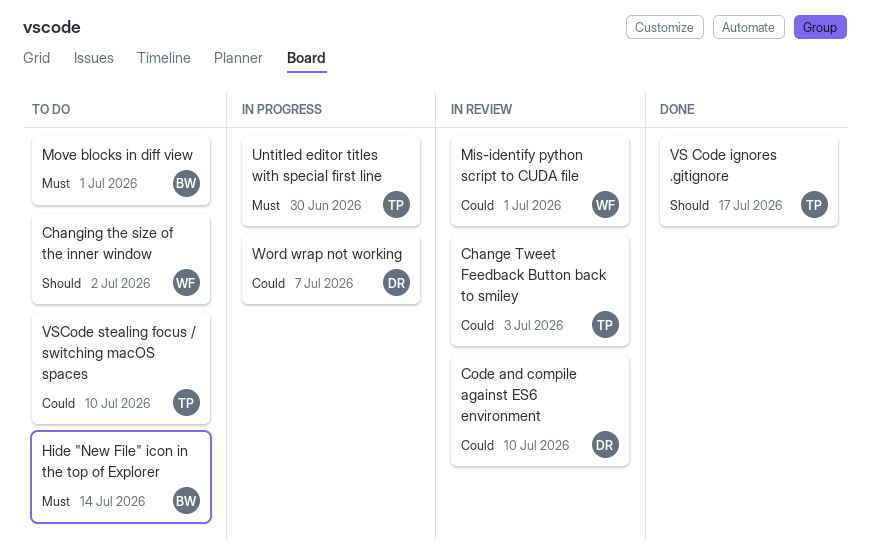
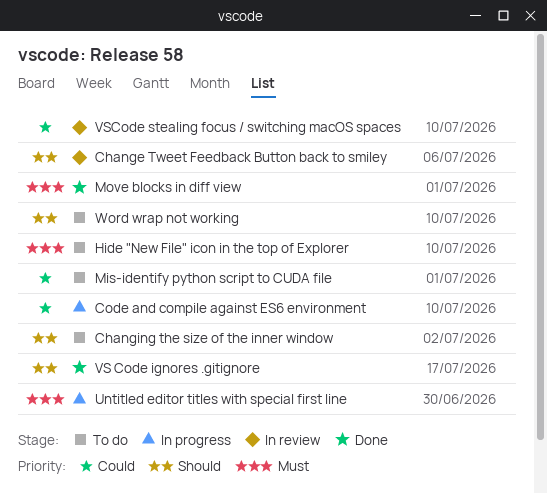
Change Tweet Feedback Button back to smiley, priority: Could -> Should
Change Tweet Feedback Button back to smiley, due: Jul 3 -> Jul 6
Code and compile against ES6 environment, status: In review -> In progress
Hide "New File" icon in the top of Explorer, due: Jul 14 -> Jul 10
Mis-identify python script to CUDA file, status: In review -> To do
Move blocks in diff view, status: To do -> Done
VSCode stealing focus / switching macOS spaces, status: To do -> In review
Word wrap not working, status: In progress -> To do
Word wrap not working, priority: Could -> Should
Word wrap not working, due: Jul 7 -> Jul 10

